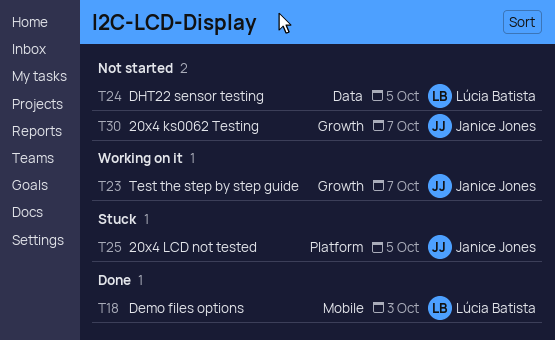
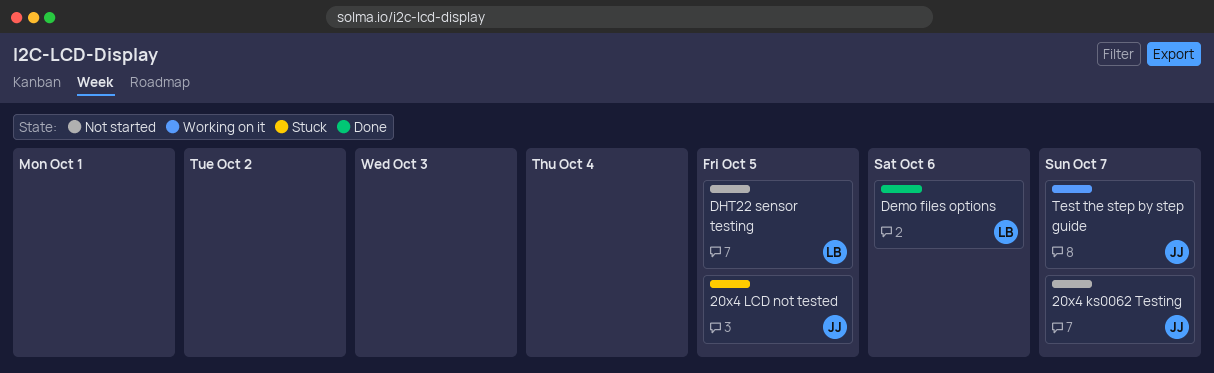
Demo files options, due: Oct 3 -> Oct 6

